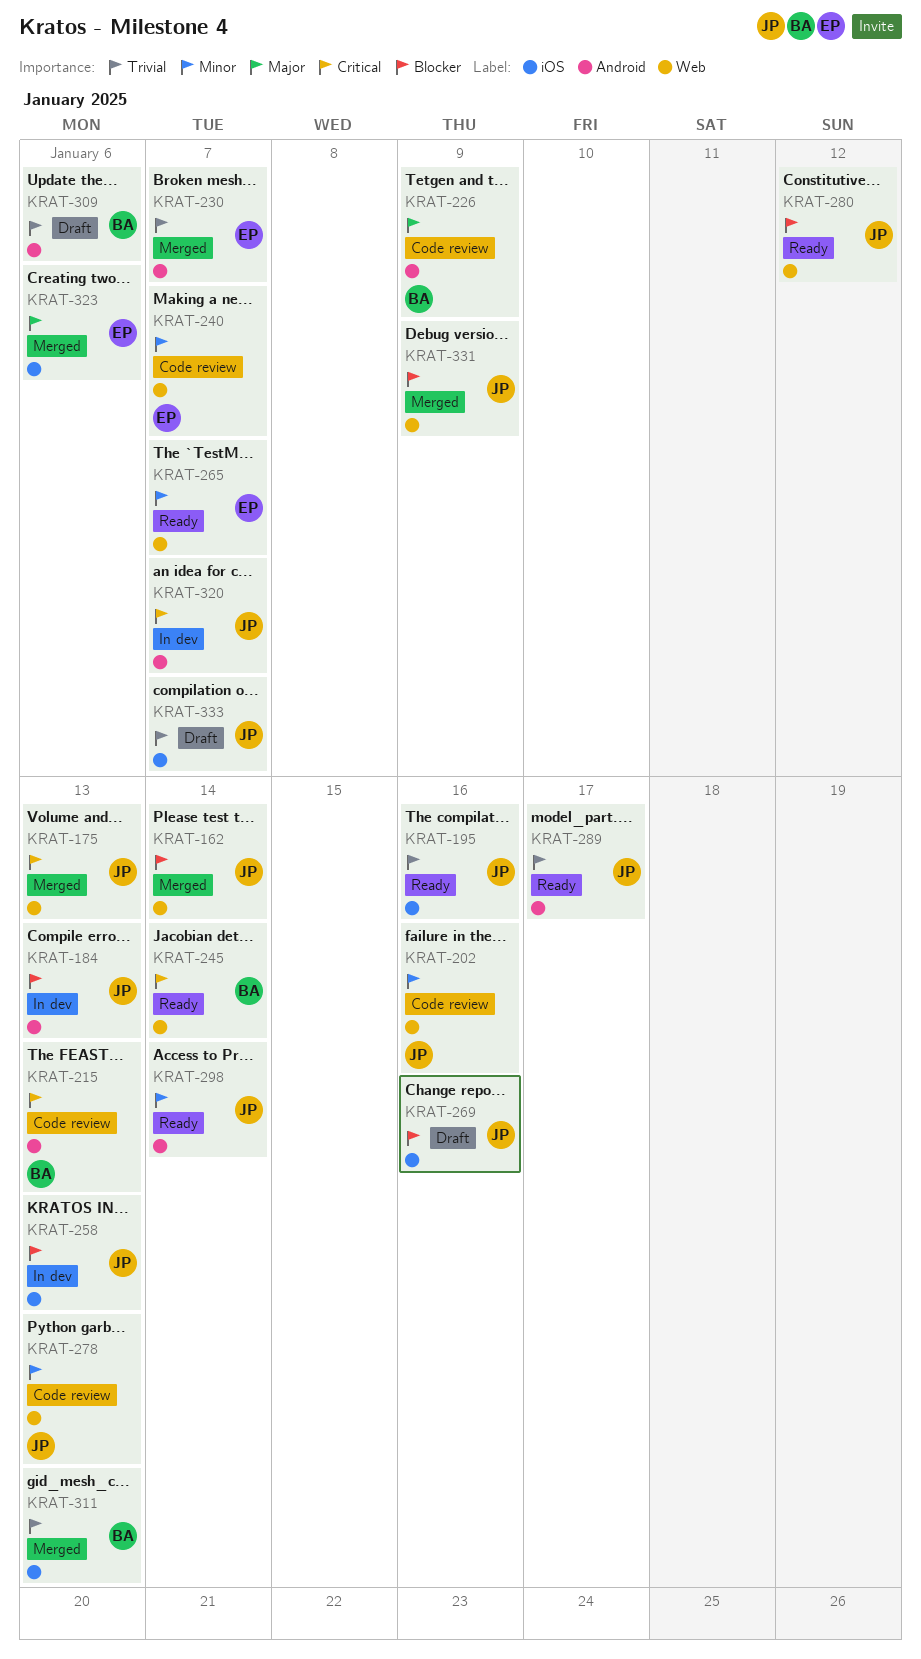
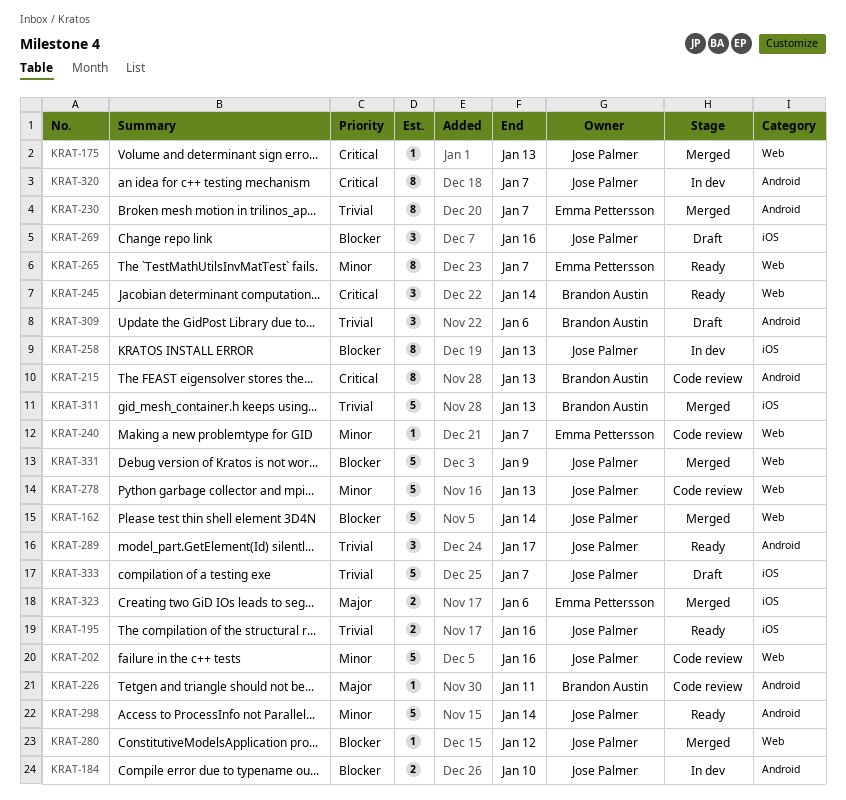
KRAT-184, due: Jan 13 -> Jan 10
KRAT-226, due: Jan 9 -> Jan 11
KRAT-280, status: Ready -> Merged

